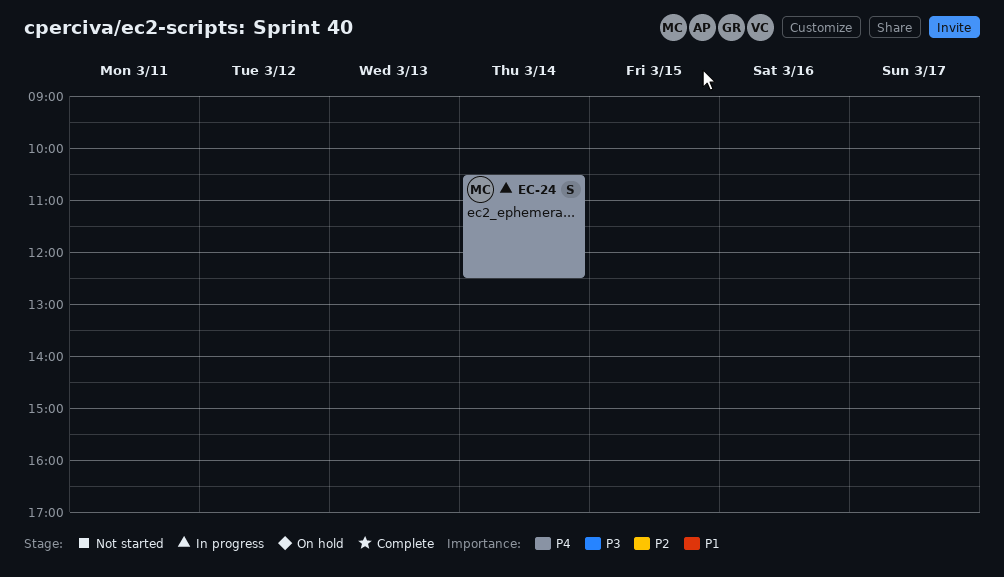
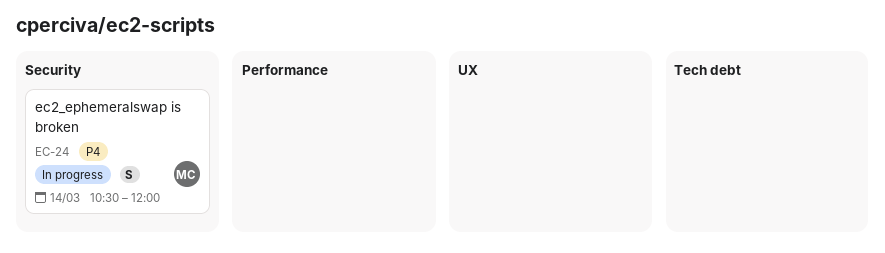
EC-24, ends: 12:30 -> 12:00

